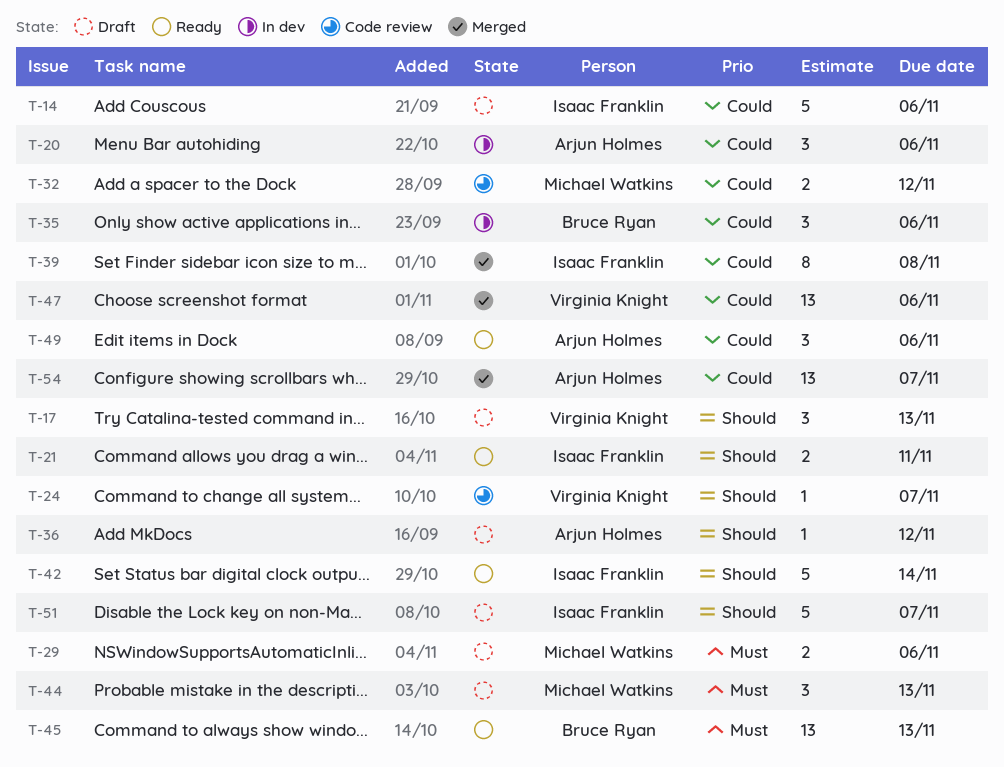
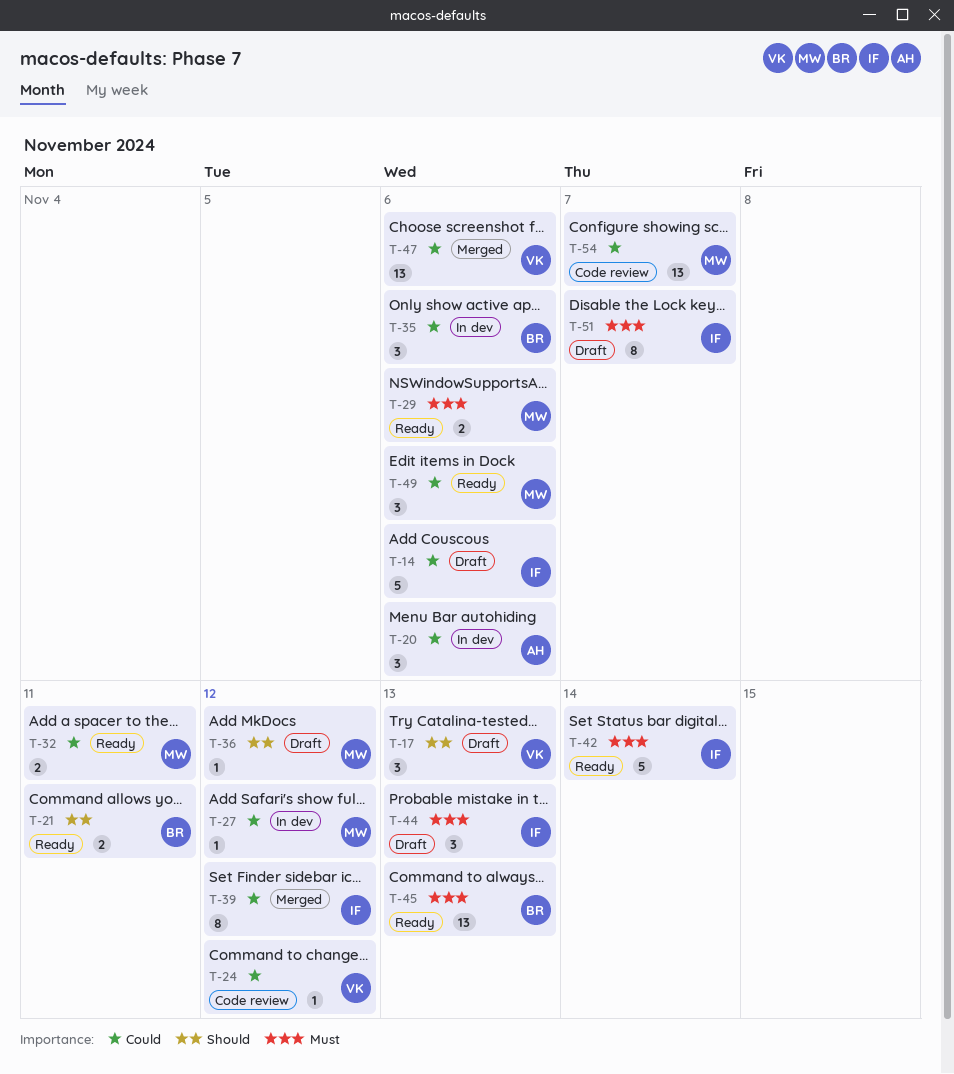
T-21, owner: Isaac Franklin -> Bruce Ryan
T-24, priority: Should -> Could
T-24, due: Nov 7 -> Nov 12
T-27: none -> present
T-29, status: Draft -> Ready
T-32, status: Code review -> Ready
T-32, due: Nov 12 -> Nov 11
T-36, owner: Arjun Holmes -> Michael Watkins
T-39, due: Nov 8 -> Nov 12
T-42, priority: Should -> Must
T-44, owner: Michael Watkins -> Isaac Franklin
T-49, owner: Arjun Holmes -> Michael Watkins
T-51, priority: Should -> Must
T-51, estimate: 5 -> 8
T-54, status: Merged -> Code review
T-54, owner: Arjun Holmes -> Michael Watkins

